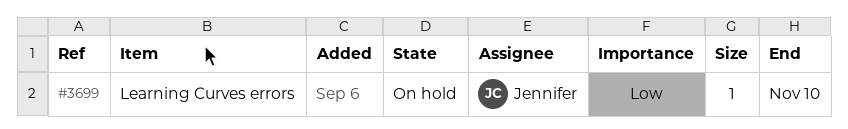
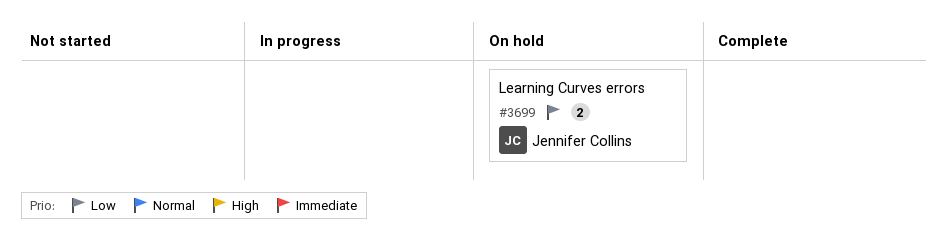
#3699, estimate: 1 -> 2

